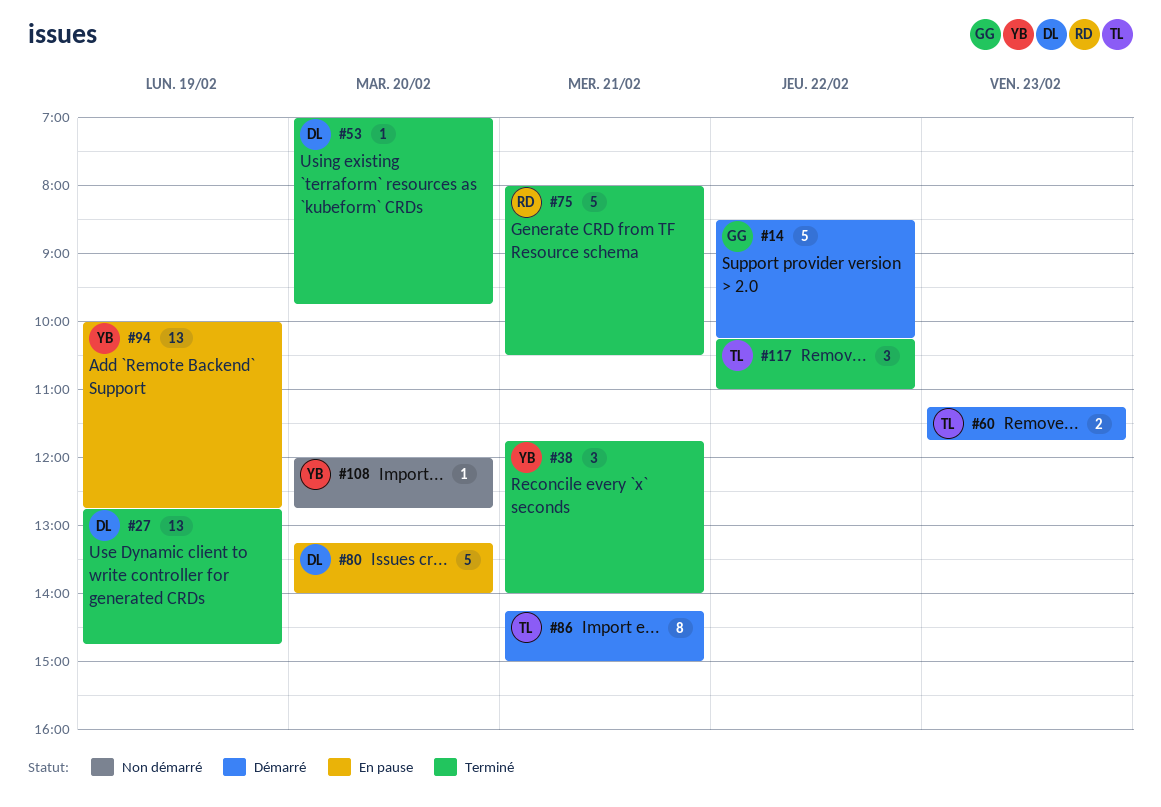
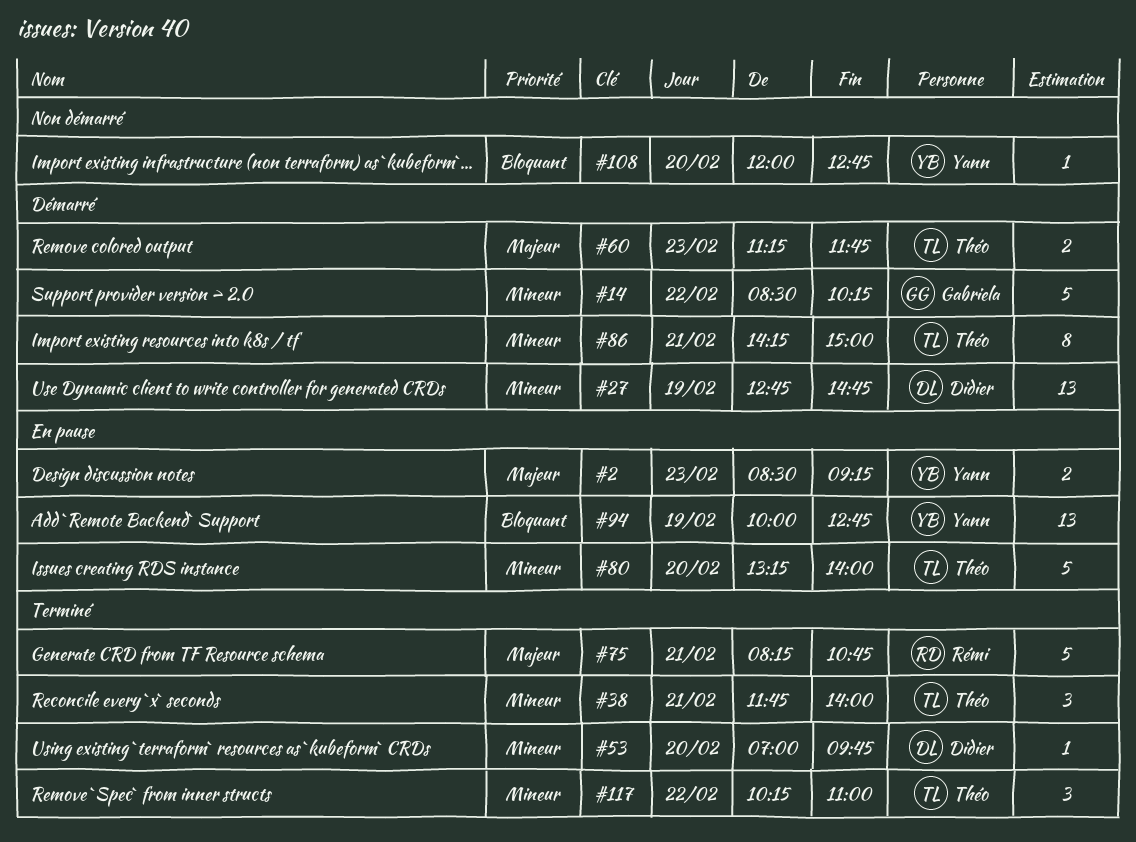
#2: none -> present
#27, status: Terminé -> Démarré
#38, owner: Yann -> Théo
#75, begins: 08:00 -> 08:15
#75, ends: 10:30 -> 10:45
#80, owner: Didier -> Théo

